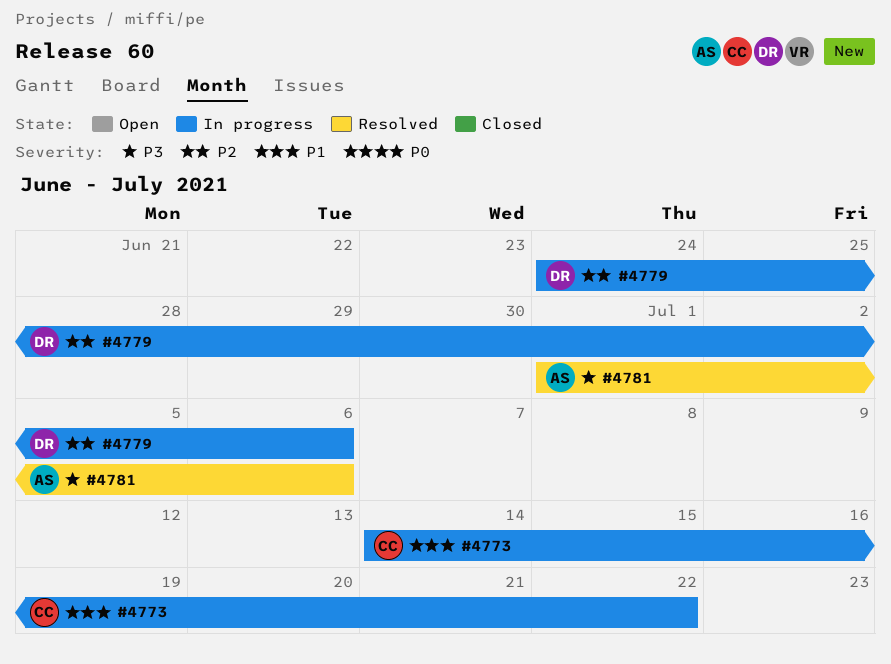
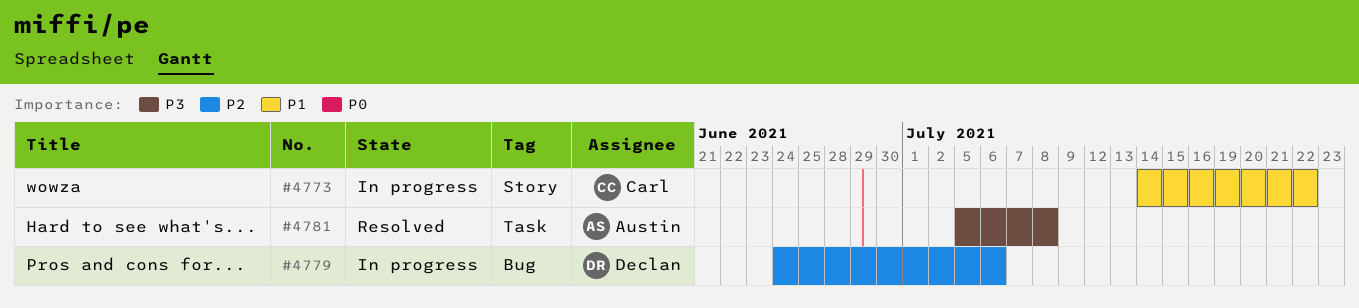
#4781, start: Jul 1 -> Jul 5
#4781, due: Jul 6 -> Jul 8

